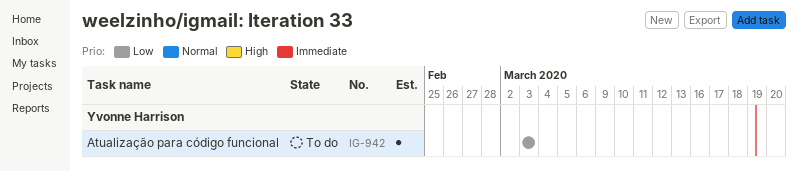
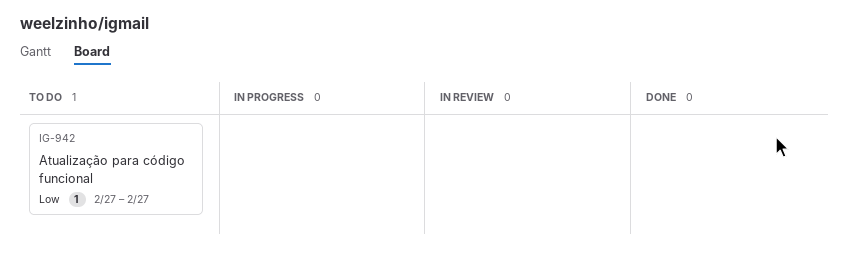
IG-942, start: Mar 3 -> Feb 27
IG-942, due: Mar 3 -> Feb 27

